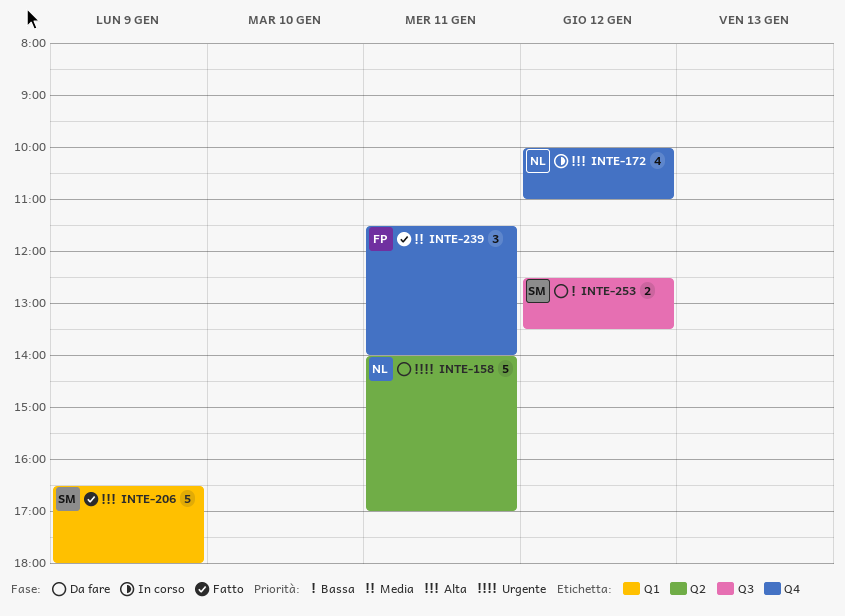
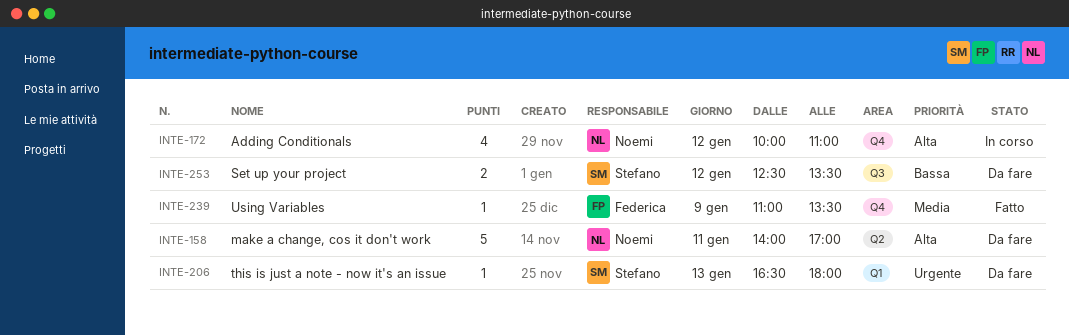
INTE-158, priority: Urgente -> Alta
INTE-206, status: Fatto -> Da fare
INTE-206, priority: Alta -> Urgente
INTE-206, estimate: 5 -> 1
INTE-206, day: Jan 9 -> Jan 13
INTE-239, estimate: 3 -> 1
INTE-239, day: Jan 11 -> Jan 9
INTE-239, begins: 11:30 -> 11:00
INTE-239, ends: 14:00 -> 13:30

